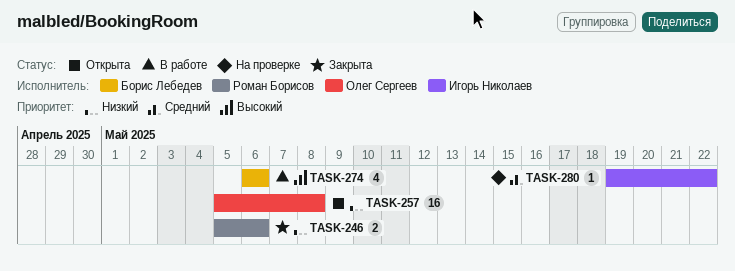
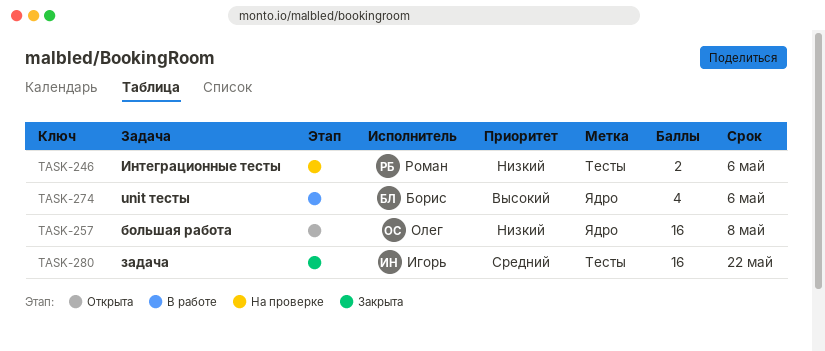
TASK-246, status: Закрыта -> На проверке
TASK-280, status: На проверке -> Закрыта
TASK-280, estimate: 1 -> 16

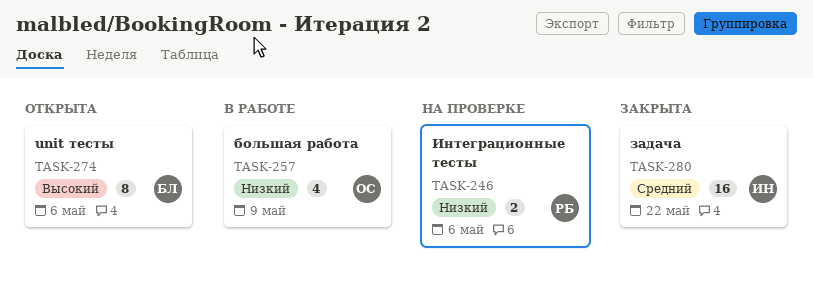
TASK-257, status: Открыта -> В работе
TASK-257, estimate: 16 -> 4
TASK-257, due: May 8 -> May 9
TASK-274, status: В работе -> Открыта
TASK-274, estimate: 4 -> 8

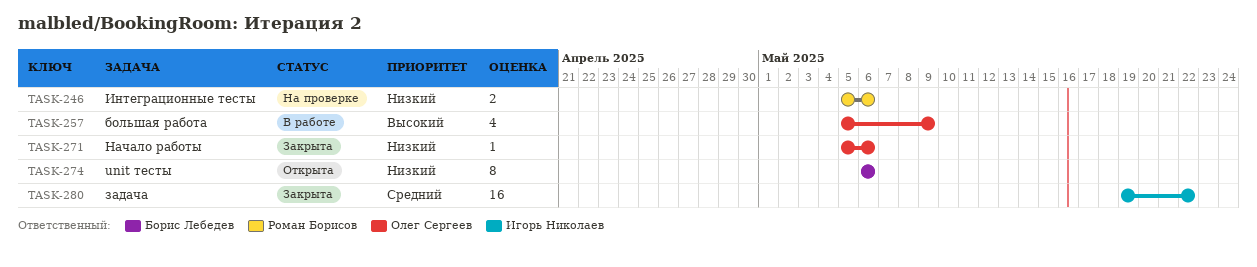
TASK-257, priority: Низкий -> Высокий
TASK-271: none -> present
TASK-274, priority: Высокий -> Низкий

